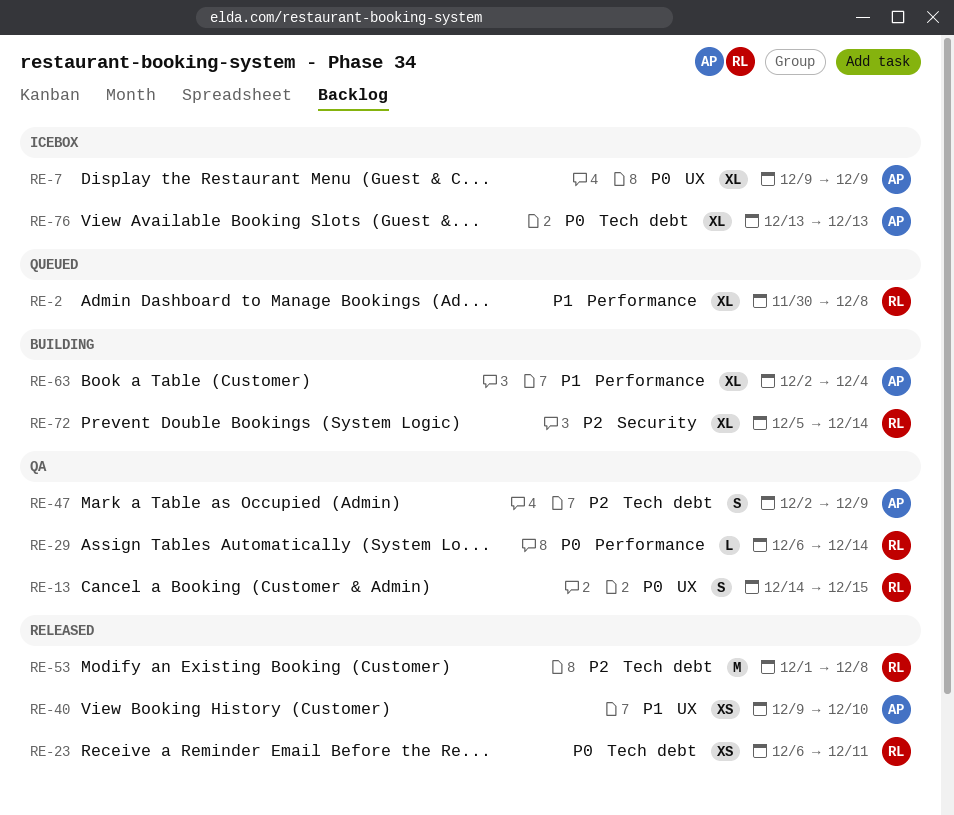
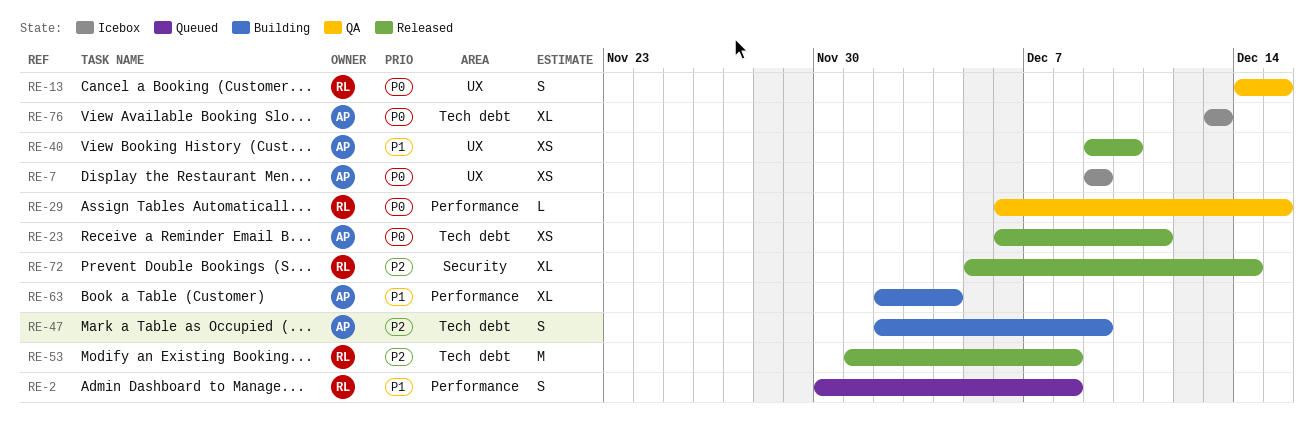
RE-2, estimate: XL -> S
RE-7, estimate: XL -> XS
RE-23, owner: RL -> AP
RE-29, due: Dec 14 -> Dec 15
RE-47, status: QA -> Building
RE-72, status: Building -> Released

